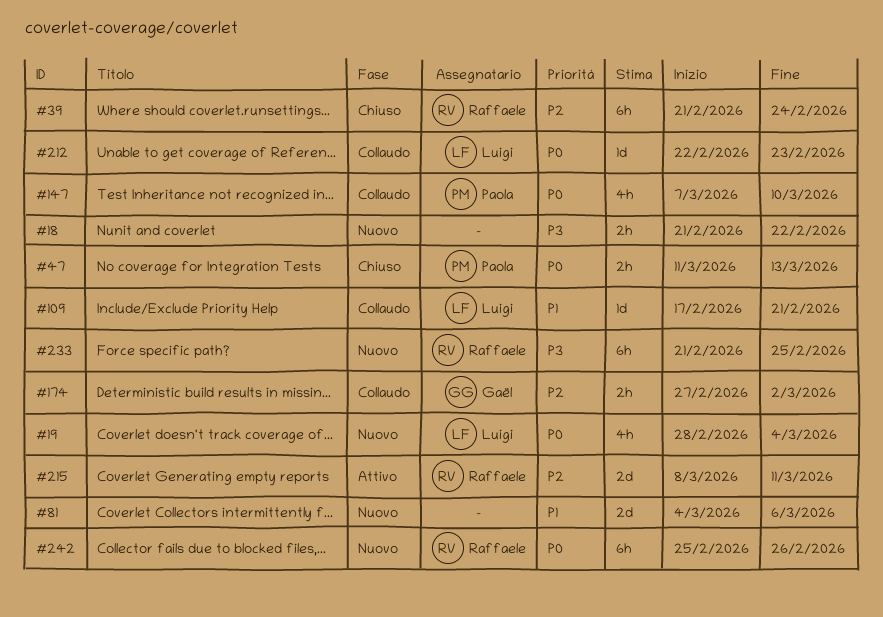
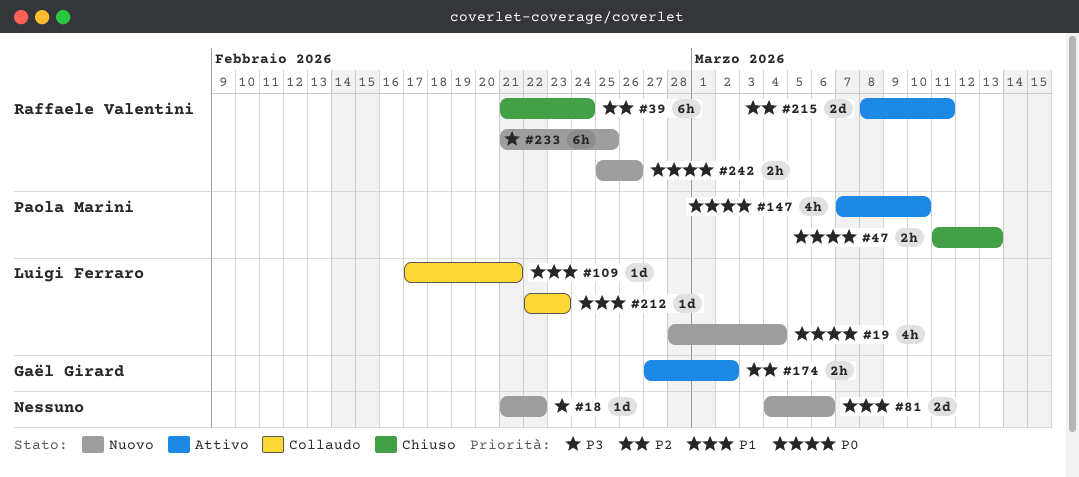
#18, estimate: 2h -> 1d
#147, status: Collaudo -> Attivo
#174, status: Collaudo -> Attivo
#212, priority: P0 -> P1
#242, estimate: 6h -> 2h

